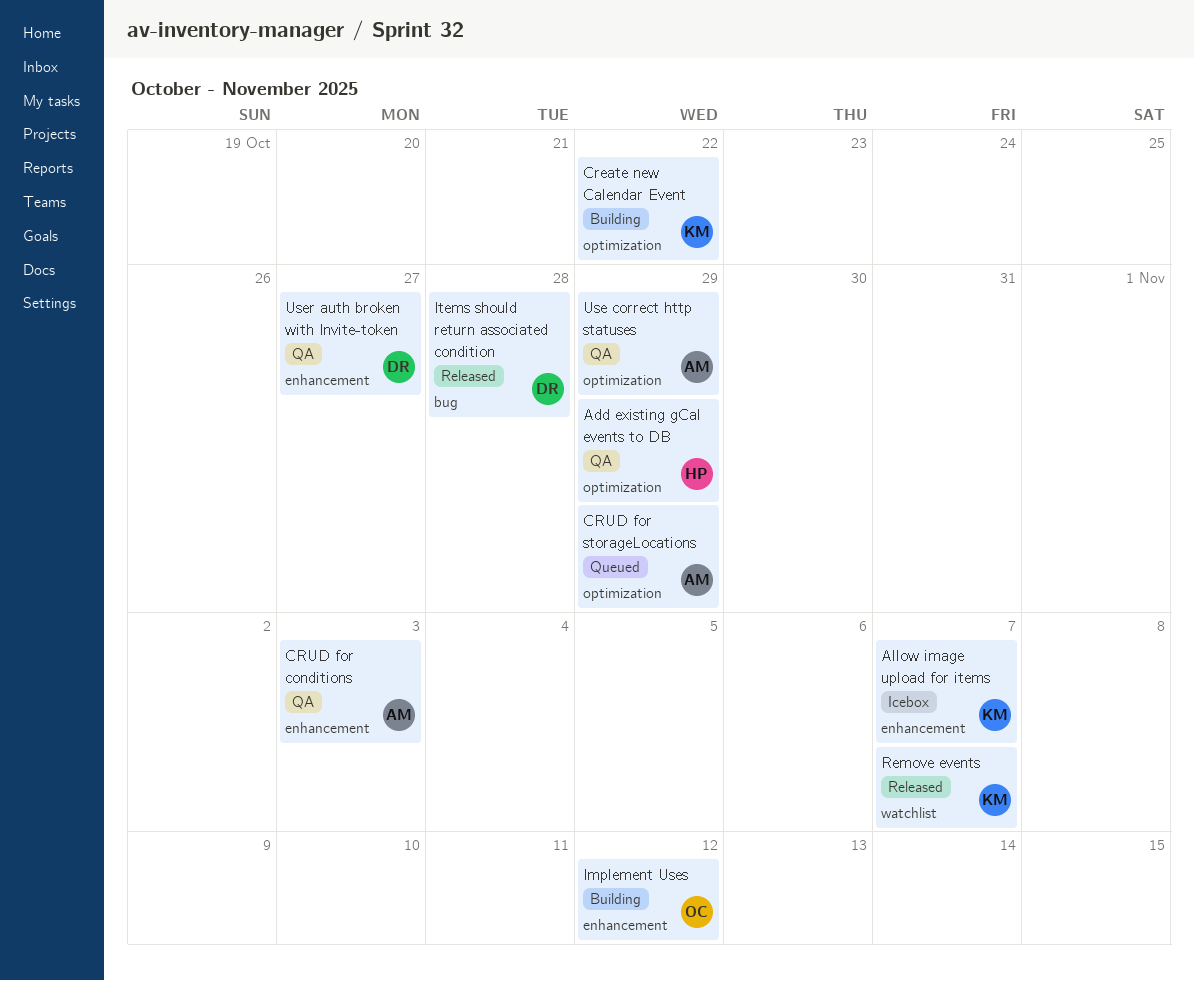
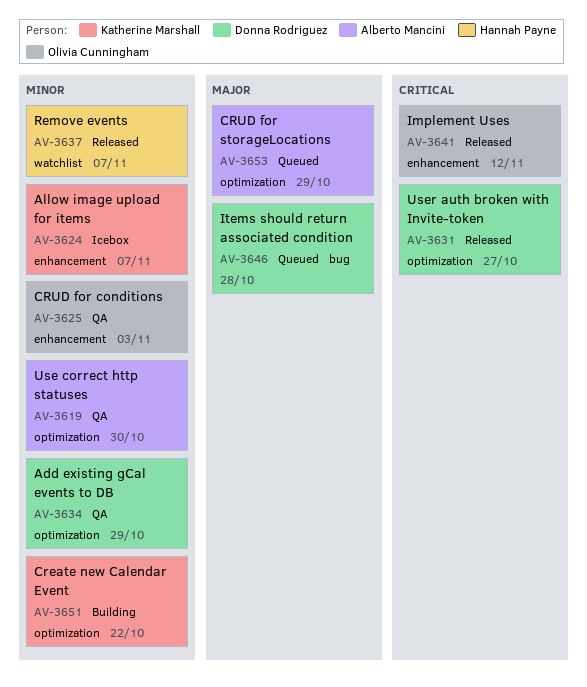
Add existing gCal events to DB, owner: Hannah Payne -> Donna Rodriguez
CRUD for conditions, owner: Alberto Mancini -> Olivia Cunningham
Implement Uses, status: Building -> Released
Items should return associated condition, status: Released -> Queued
Remove events, owner: Katherine Marshall -> Hannah Payne
Use correct http statuses, due: Oct 29 -> Oct 30
User auth broken with Invite-token, status: QA -> Released
User auth broken with Invite-token, label: enhancement -> optimization

